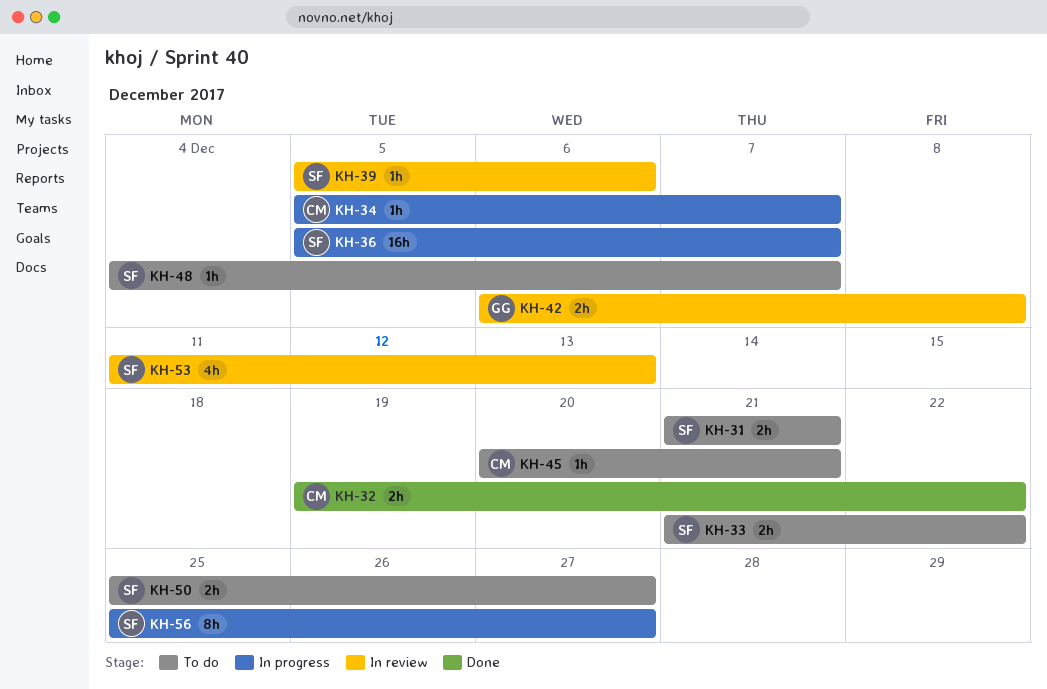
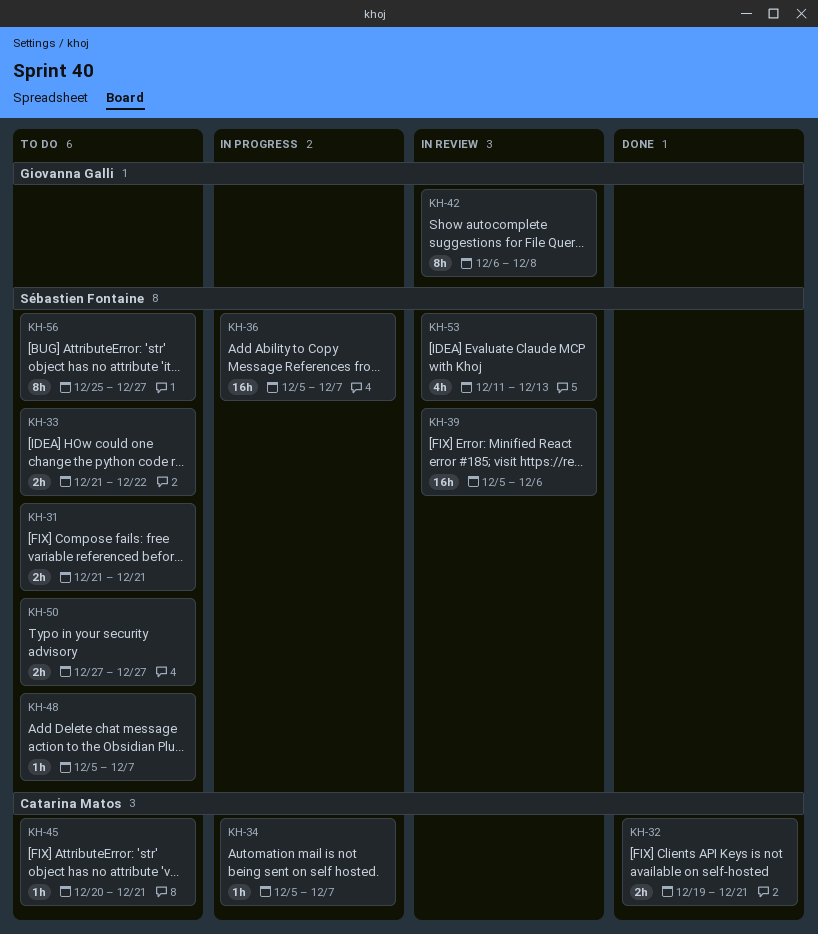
KH-32, due: Dec 22 -> Dec 21
KH-39, estimate: 1h -> 16h
KH-42, estimate: 2h -> 8h
KH-48, start: Dec 4 -> Dec 5
KH-50, start: Dec 25 -> Dec 27
KH-56, status: In progress -> To do

